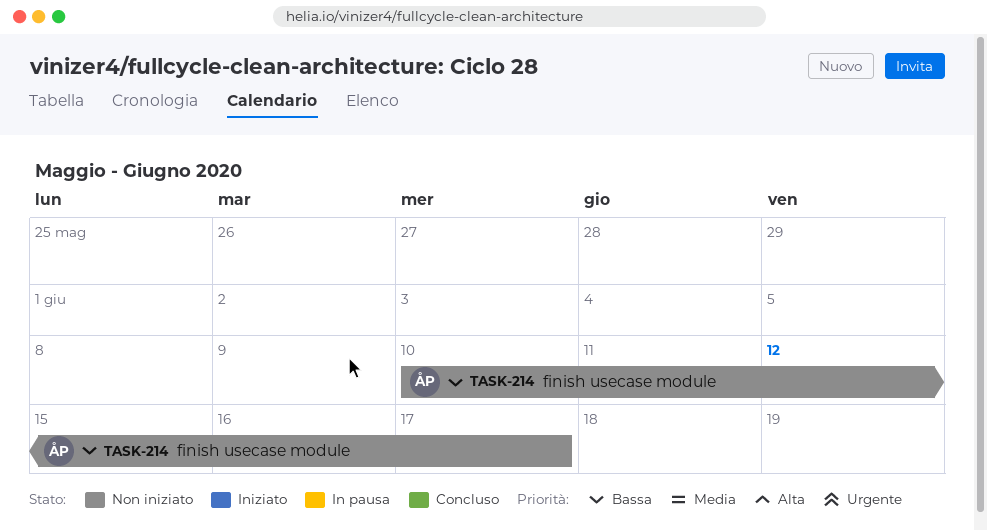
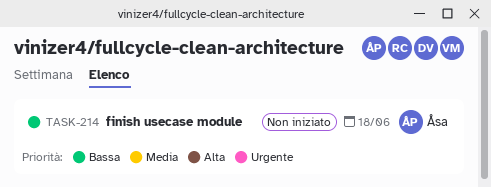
TASK-214, due: Jun 17 -> Jun 18

